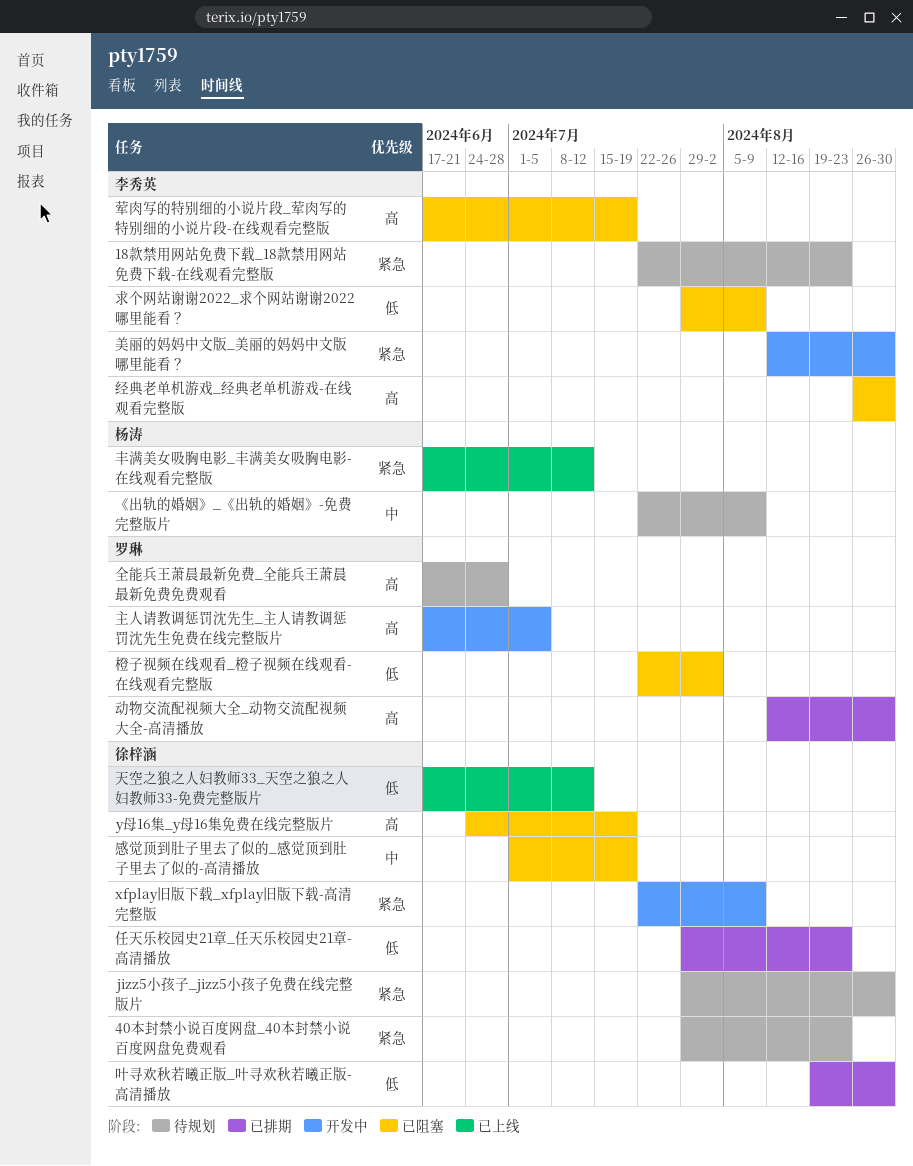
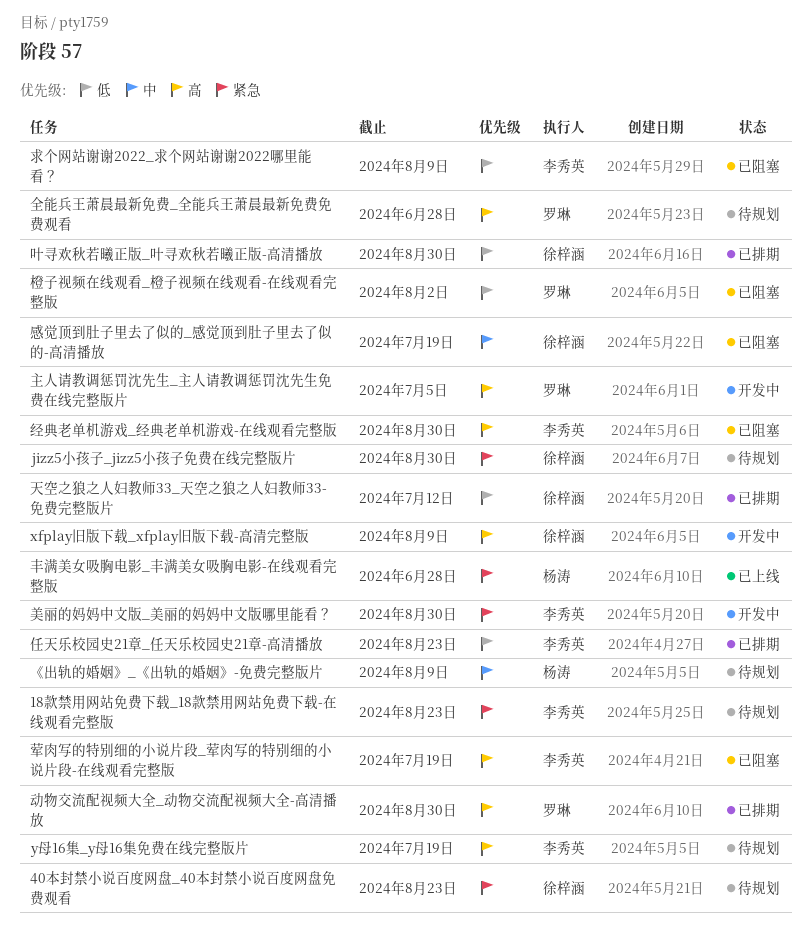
xfplay旧版下载_xfplay旧版下载-高清完整版, priority: 紧急 -> 高
y母16集_y母16集免费在线完整版片, status: 已阻塞 -> 待规划
y母16集_y母16集免费在线完整版片, owner: 徐梓涵 -> 李秀英
丰满美女吸胸电影_丰满美女吸胸电影-在线观看完整版, due: Jul 12 -> Jun 28
任天乐校园史21章_任天乐校园史21章-高清播放, owner: 徐梓涵 -> 李秀英
天空之狼之人妇教师33_天空之狼之人妇教师33-免费完整版片, status: 已上线 -> 已排期

